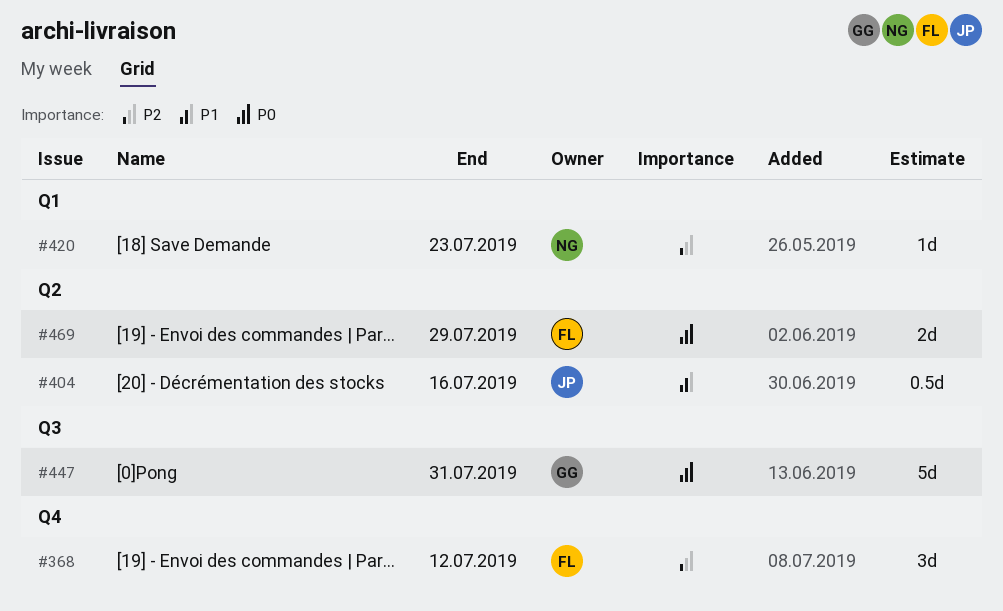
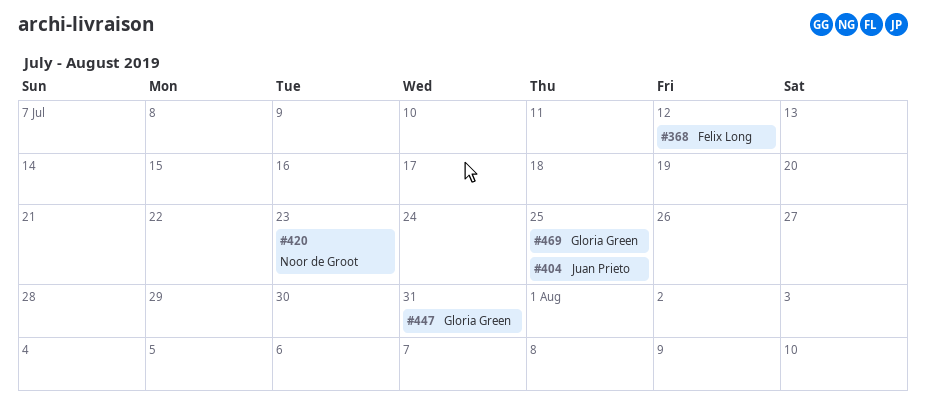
#404, due: Jul 16 -> Jul 25
#469, owner: Felix Long -> Gloria Green
#469, due: Jul 29 -> Jul 25

